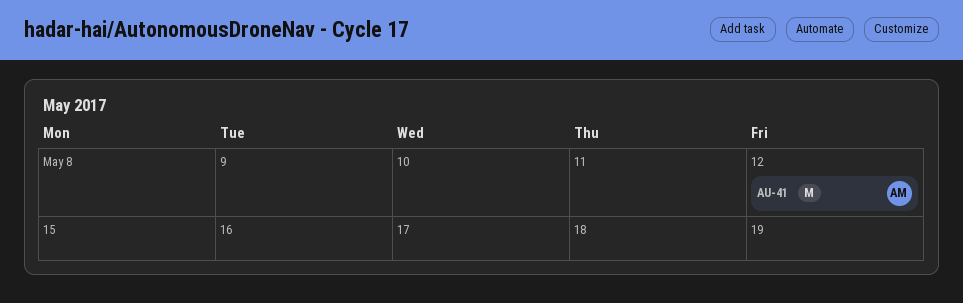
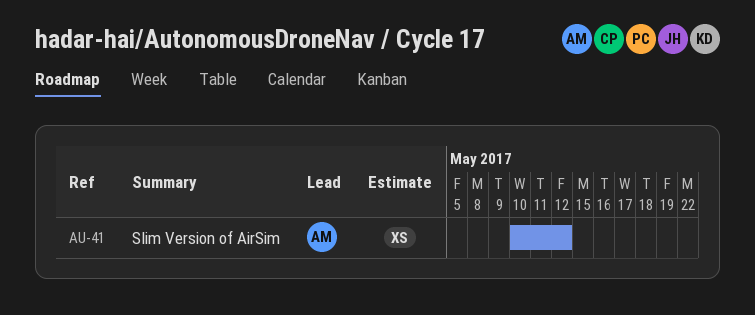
AU-41, estimate: M -> XS

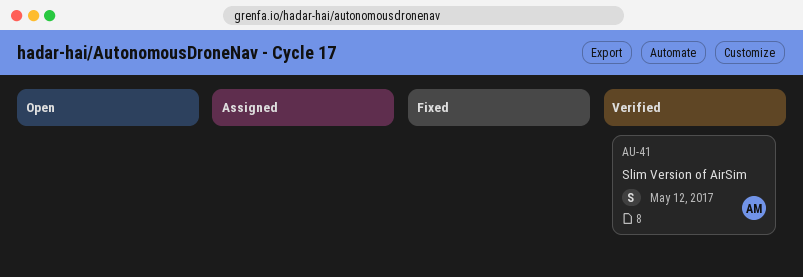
AU-41, estimate: XS -> S

